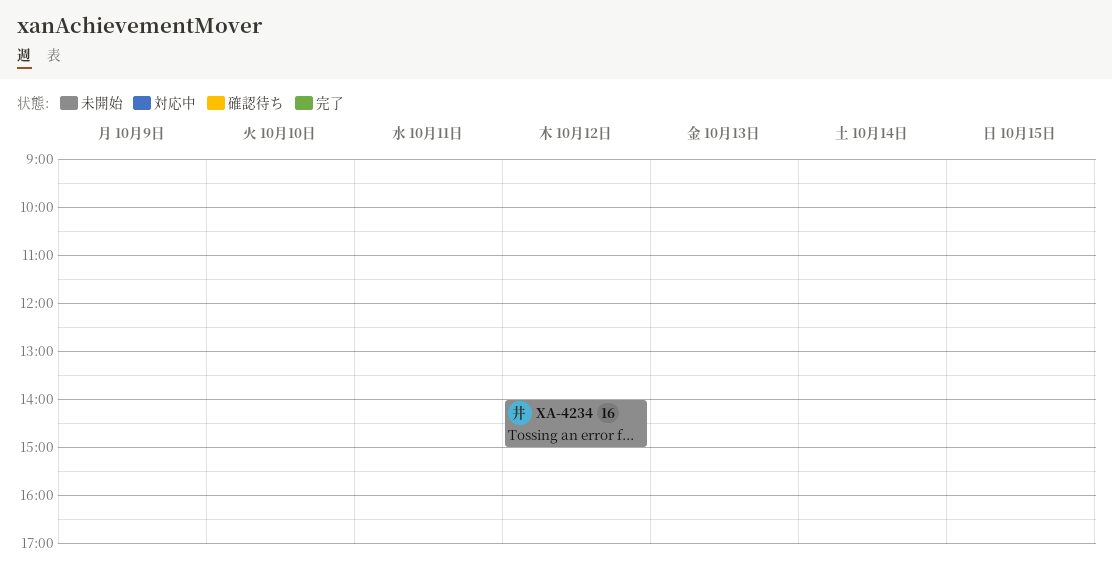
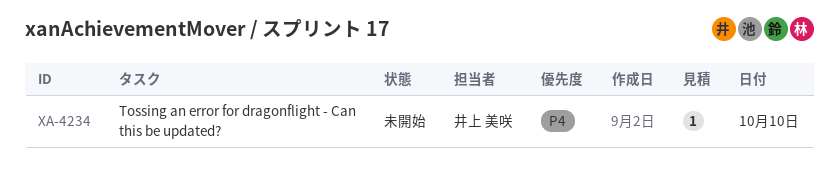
XA-4234, estimate: 16 -> 1
XA-4234, day: Oct 12 -> Oct 10

